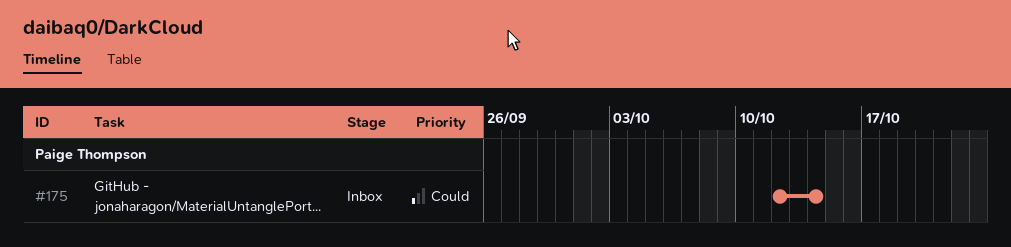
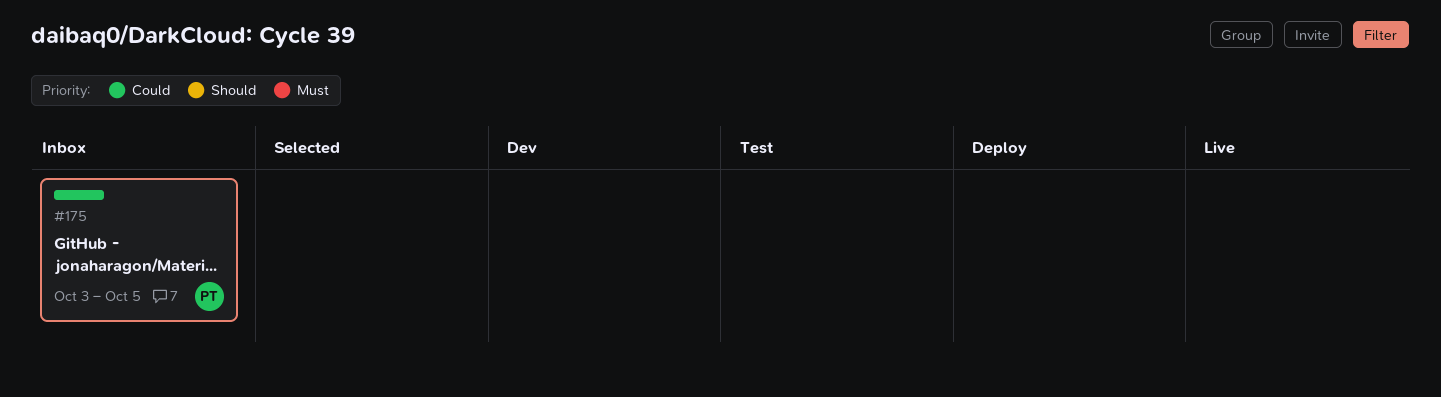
#175, start: Oct 12 -> Oct 3
#175, due: Oct 14 -> Oct 5

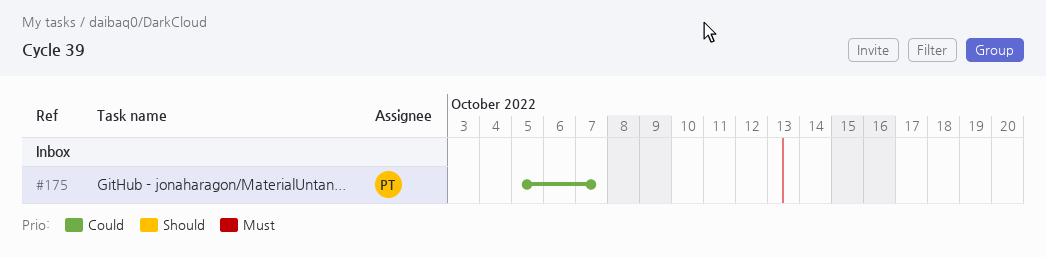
#175, start: Oct 3 -> Oct 5
#175, due: Oct 5 -> Oct 7

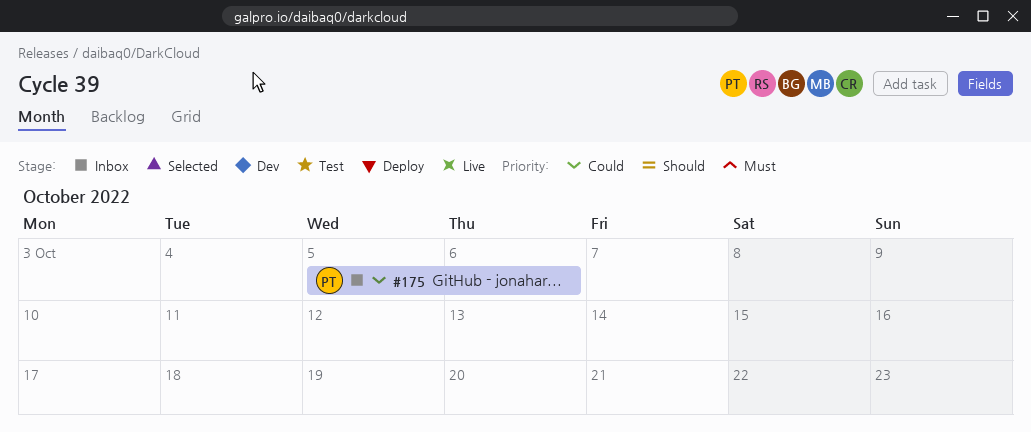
#175, due: Oct 7 -> Oct 6

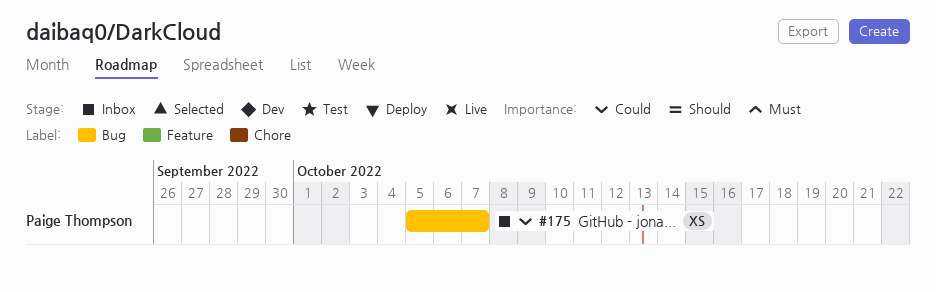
#175, due: Oct 6 -> Oct 7

